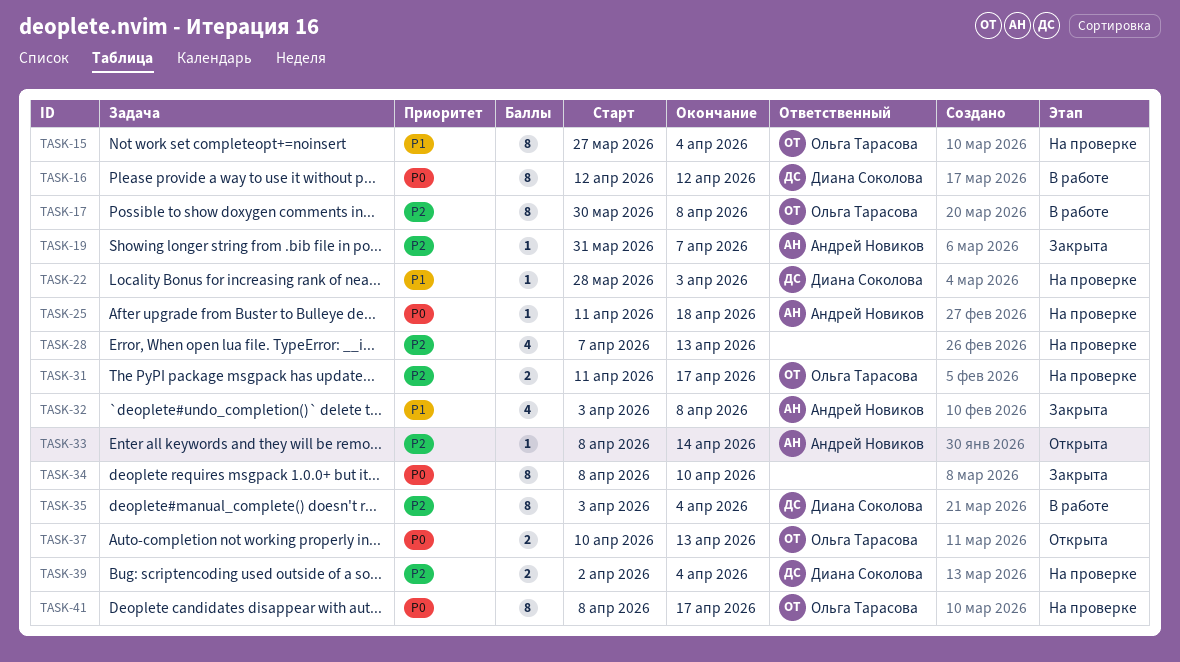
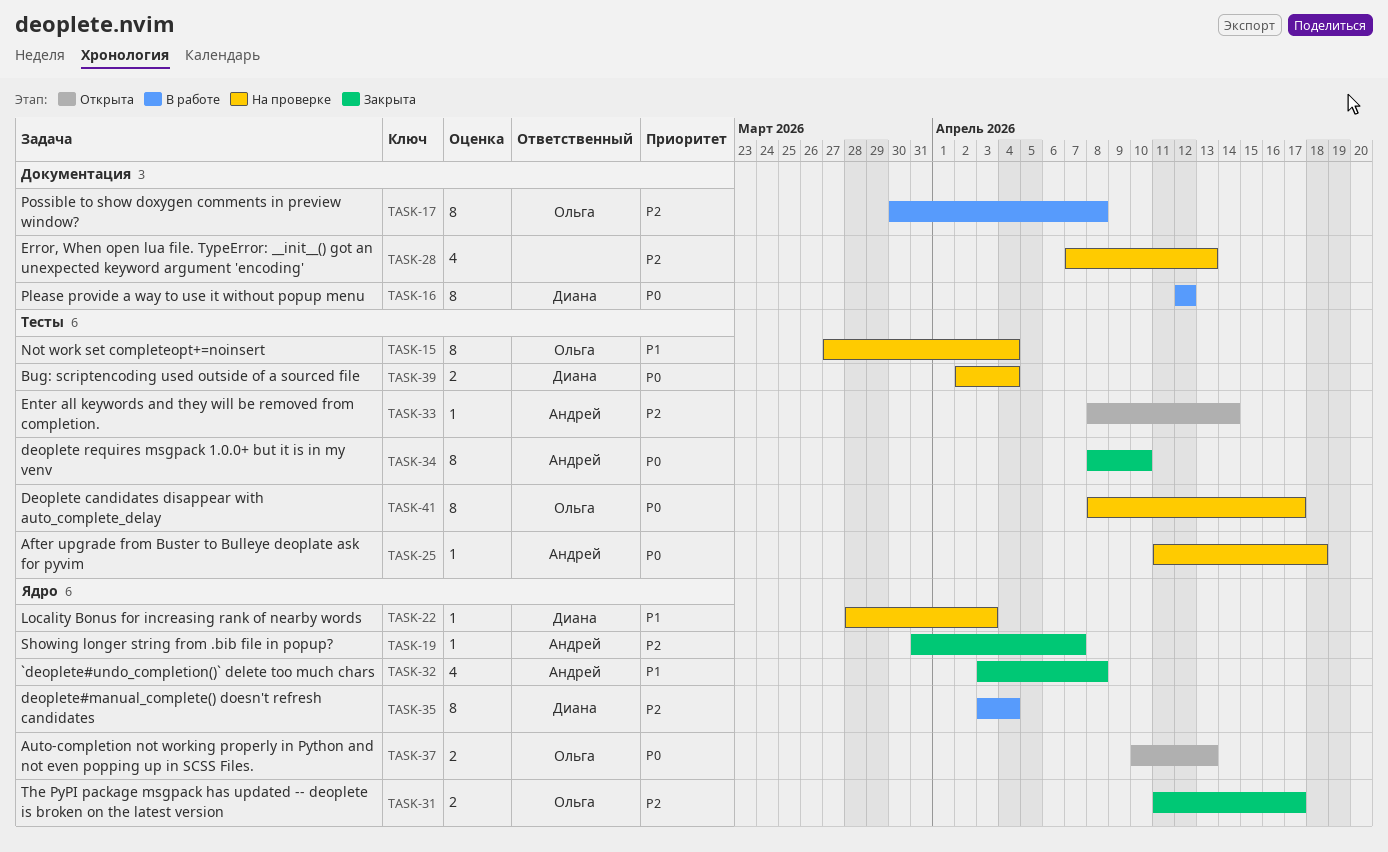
TASK-31, status: На проверке -> Закрыта
TASK-34, owner: none -> Андрей Новиков
TASK-39, priority: P2 -> P0

